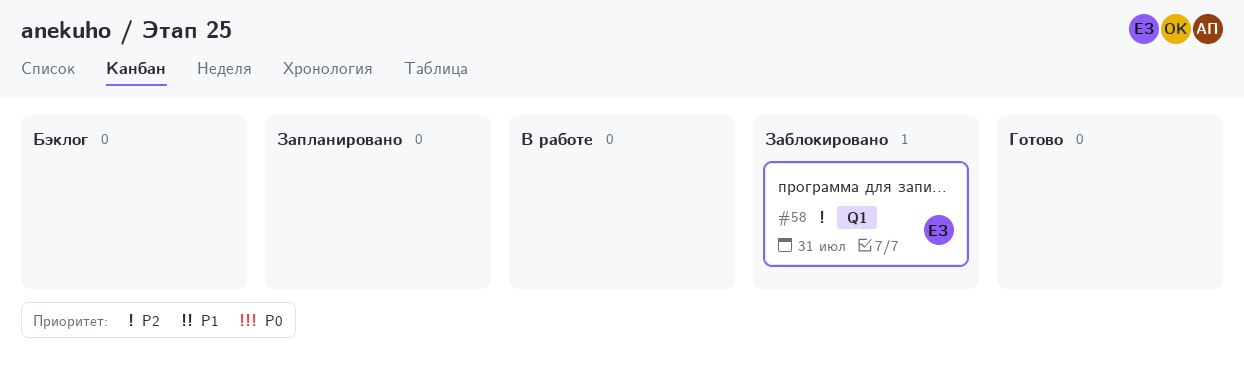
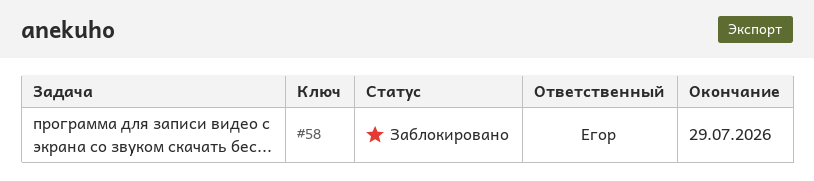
#58, due: Jul 31 -> Jul 29

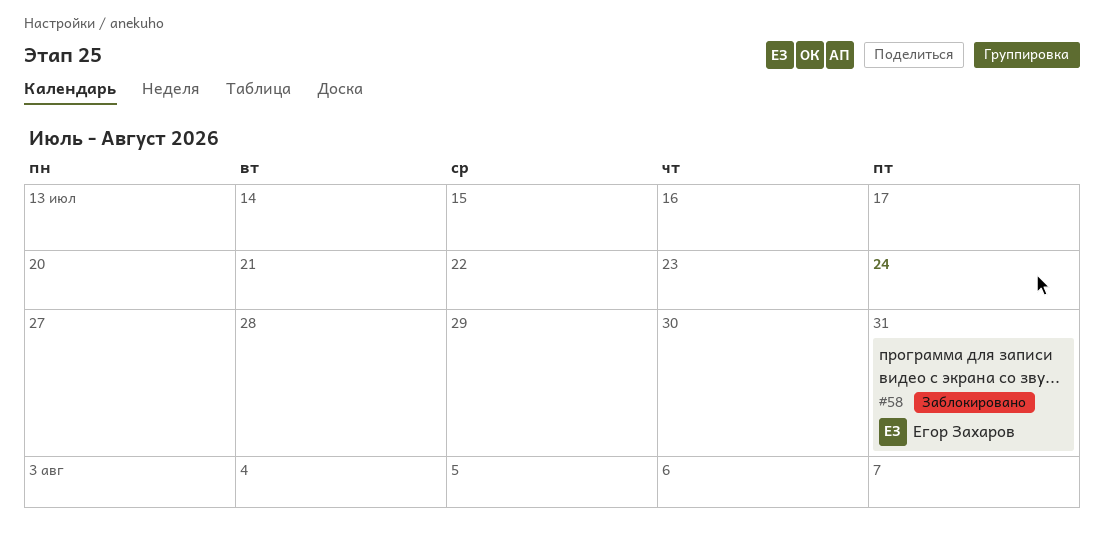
#58, due: Jul 29 -> Jul 31

